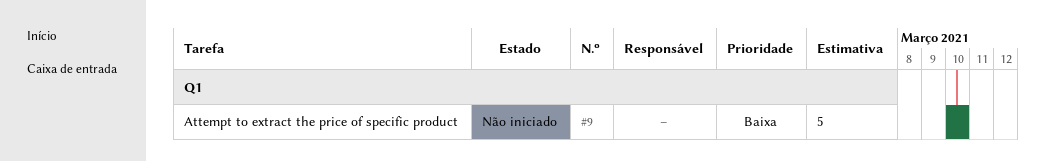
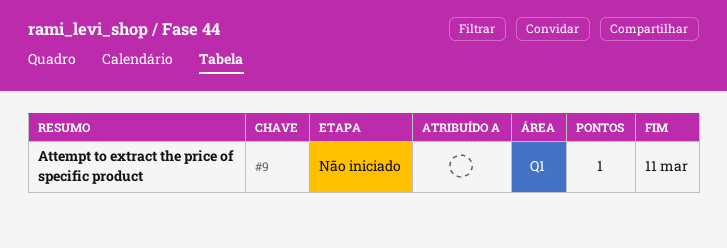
#9, estimate: 5 -> 1
#9, due: Mar 10 -> Mar 11

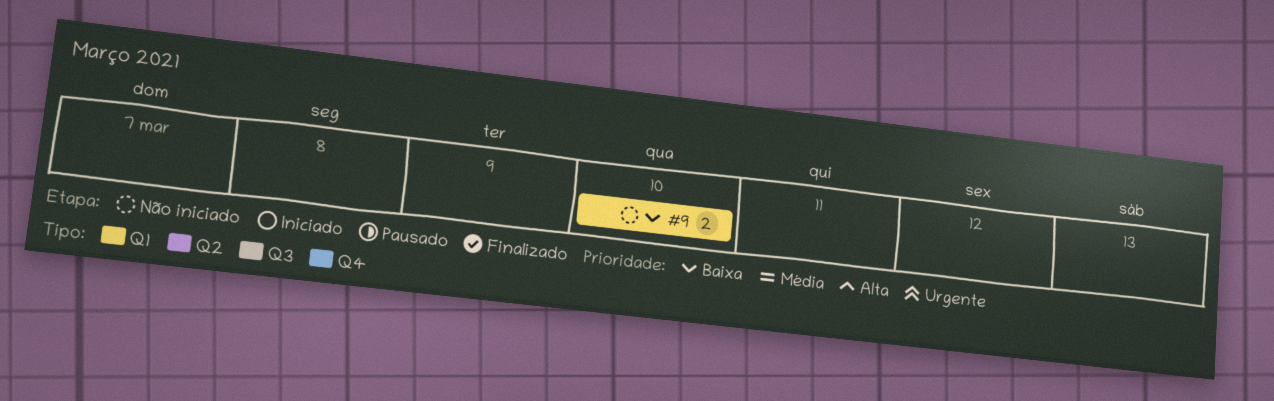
#9, estimate: 1 -> 2
#9, due: Mar 11 -> Mar 10

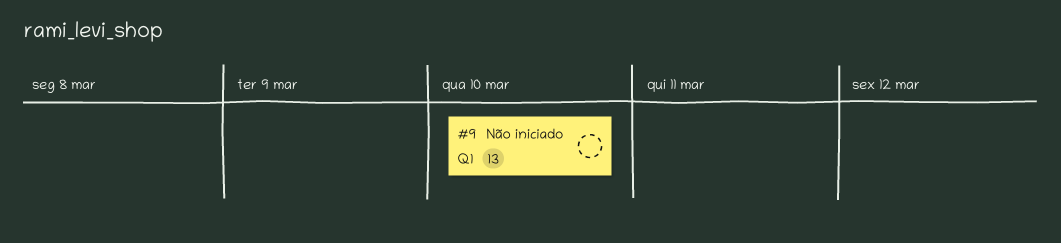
#9, estimate: 2 -> 13

